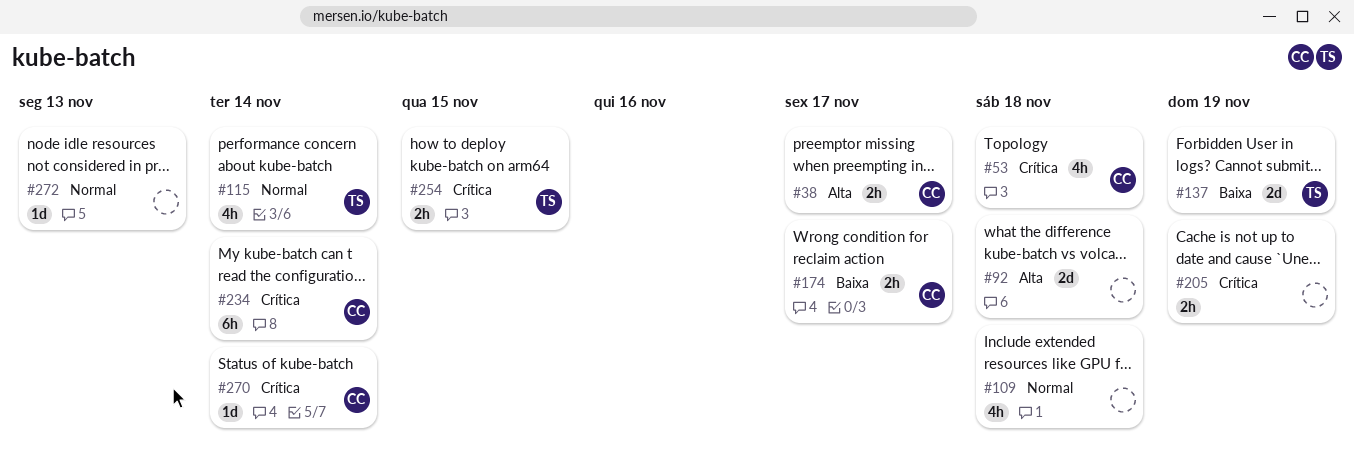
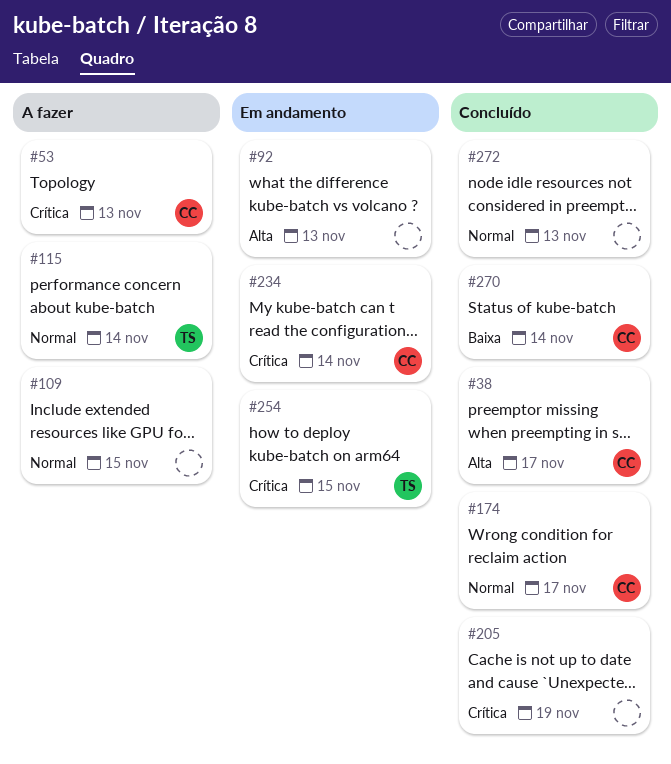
#53, due: Nov 18 -> Nov 13
#92, due: Nov 18 -> Nov 13
#109, due: Nov 18 -> Nov 15
#137: present -> none
#174, priority: Baixa -> Normal
#270, priority: Crítica -> Baixa

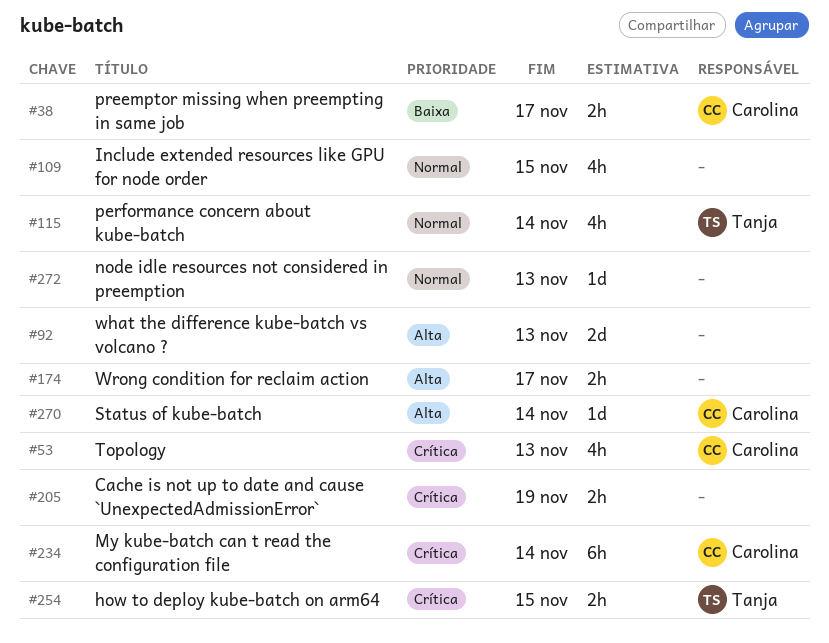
#38, priority: Alta -> Baixa
#174, owner: Carolina -> none
#174, priority: Normal -> Alta
#270, priority: Baixa -> Alta

